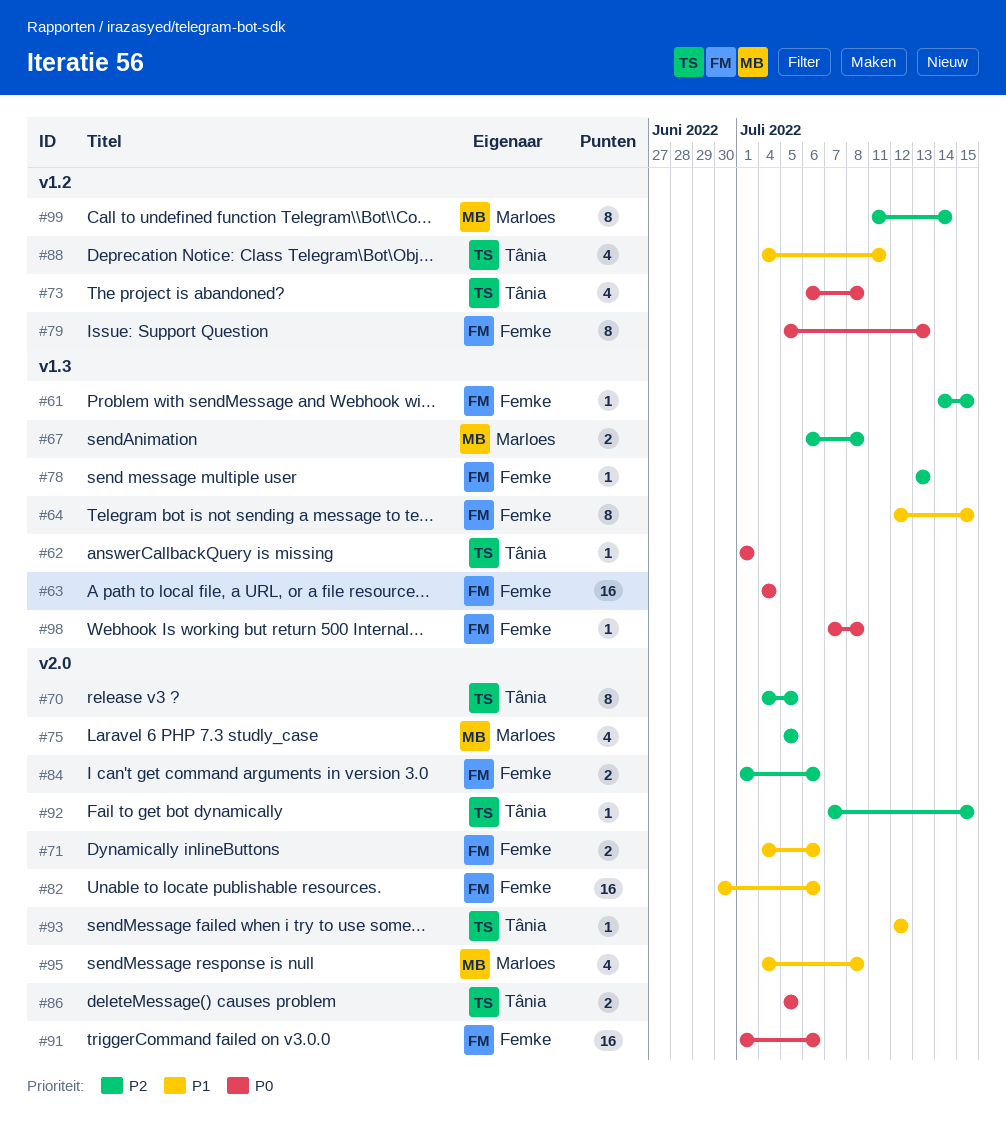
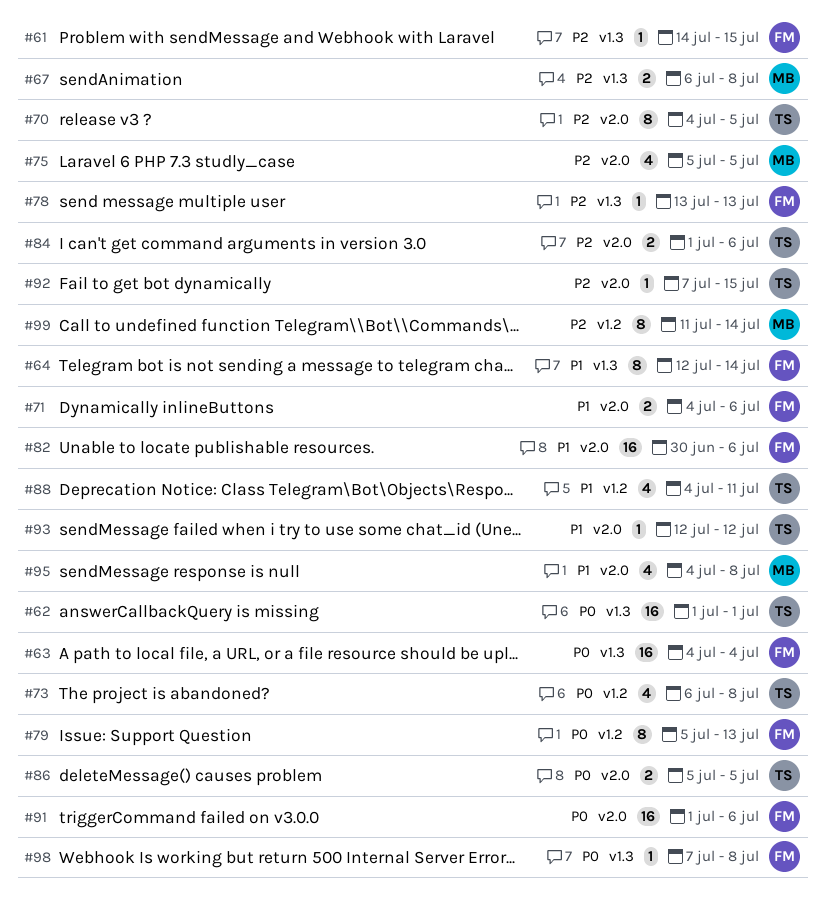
#62, estimate: 1 -> 16
#64, due: Jul 15 -> Jul 14
#84, owner: Femke -> Tânia

